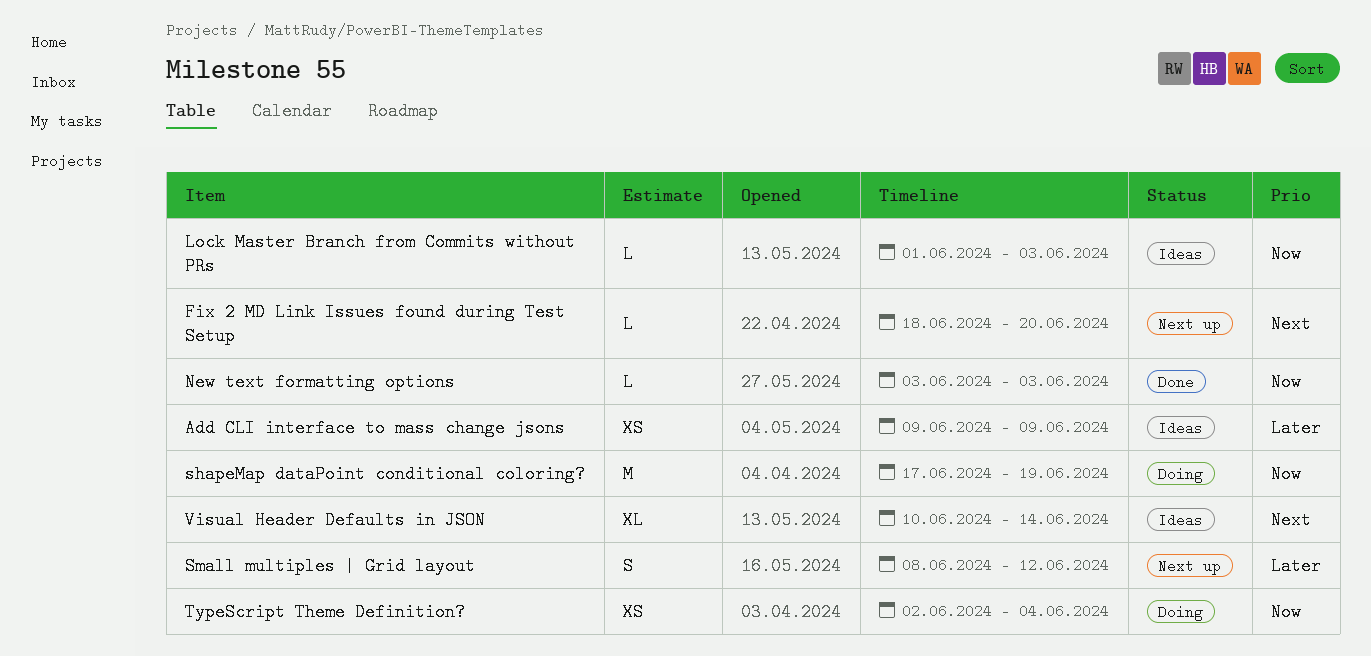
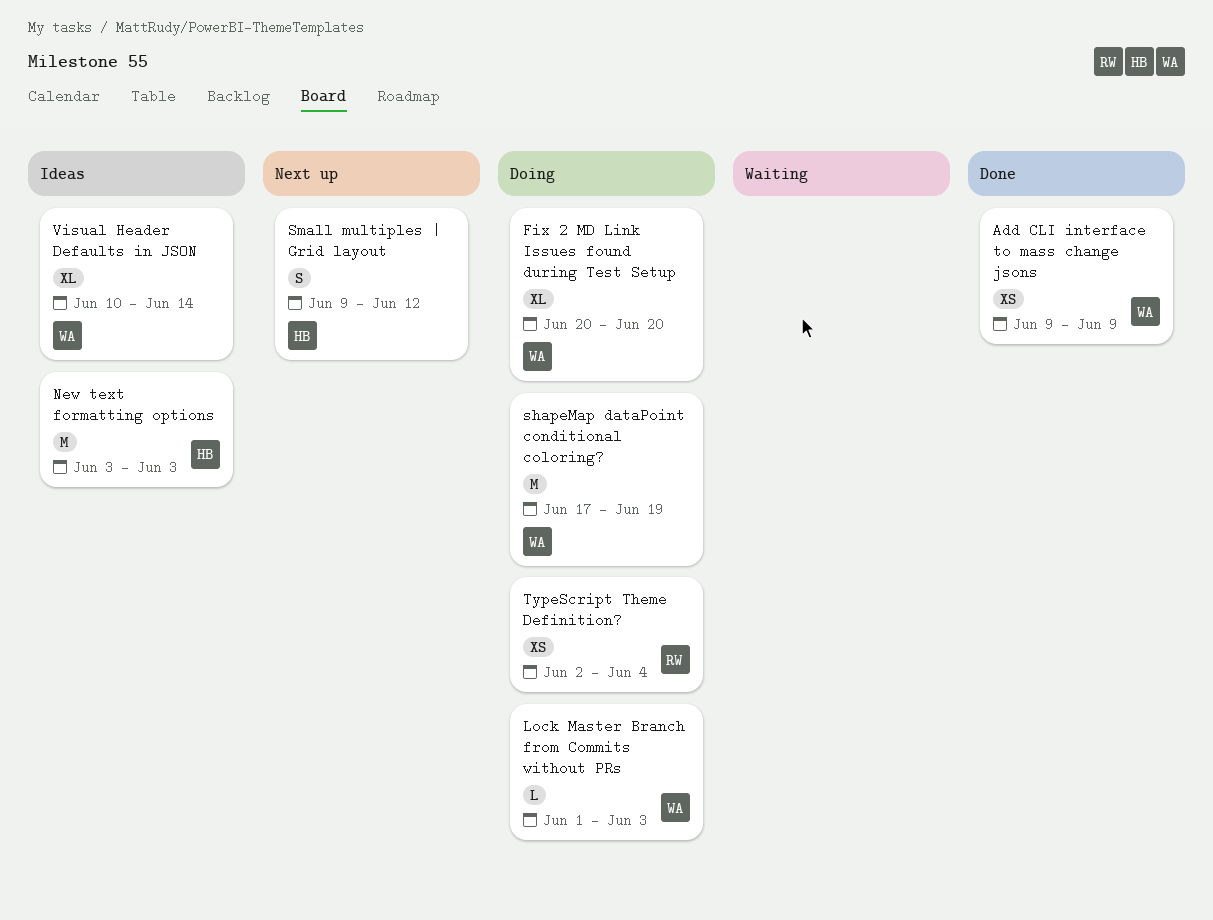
Add CLI interface to mass change jsons, status: Ideas -> Done
Fix 2 MD Link Issues found during Test Setup, status: Next up -> Doing
Fix 2 MD Link Issues found during Test Setup, estimate: L -> XL
Fix 2 MD Link Issues found during Test Setup, start: Jun 18 -> Jun 20
Lock Master Branch from Commits without PRs, status: Ideas -> Doing
New text formatting options, status: Done -> Ideas
New text formatting options, estimate: L -> M
Small multiples | Grid layout, start: Jun 8 -> Jun 9

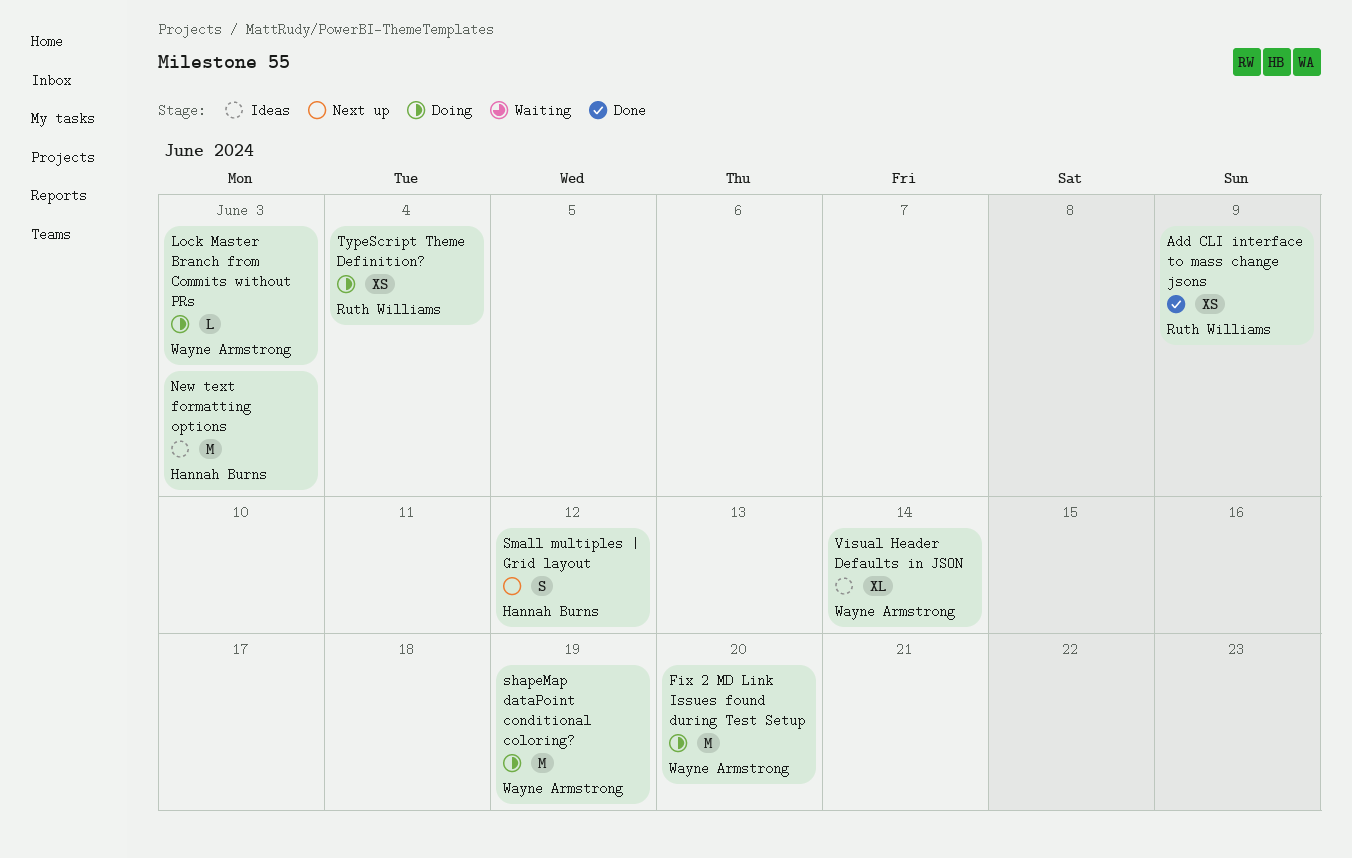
Add CLI interface to mass change jsons, owner: Wayne Armstrong -> Ruth Williams
Fix 2 MD Link Issues found during Test Setup, estimate: XL -> M

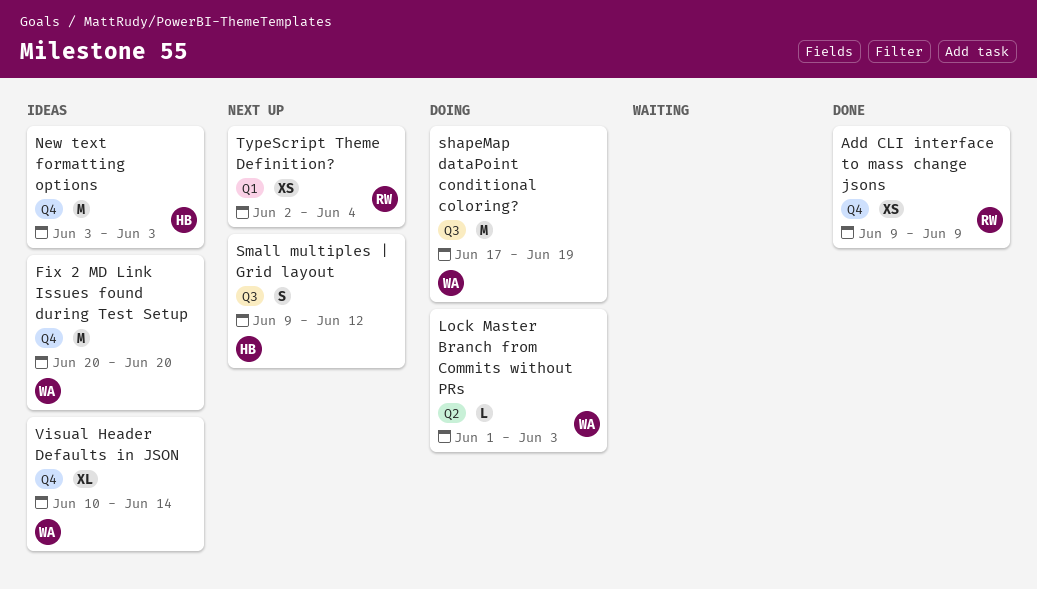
Fix 2 MD Link Issues found during Test Setup, status: Doing -> Ideas
TypeScript Theme Definition?, status: Doing -> Next up

